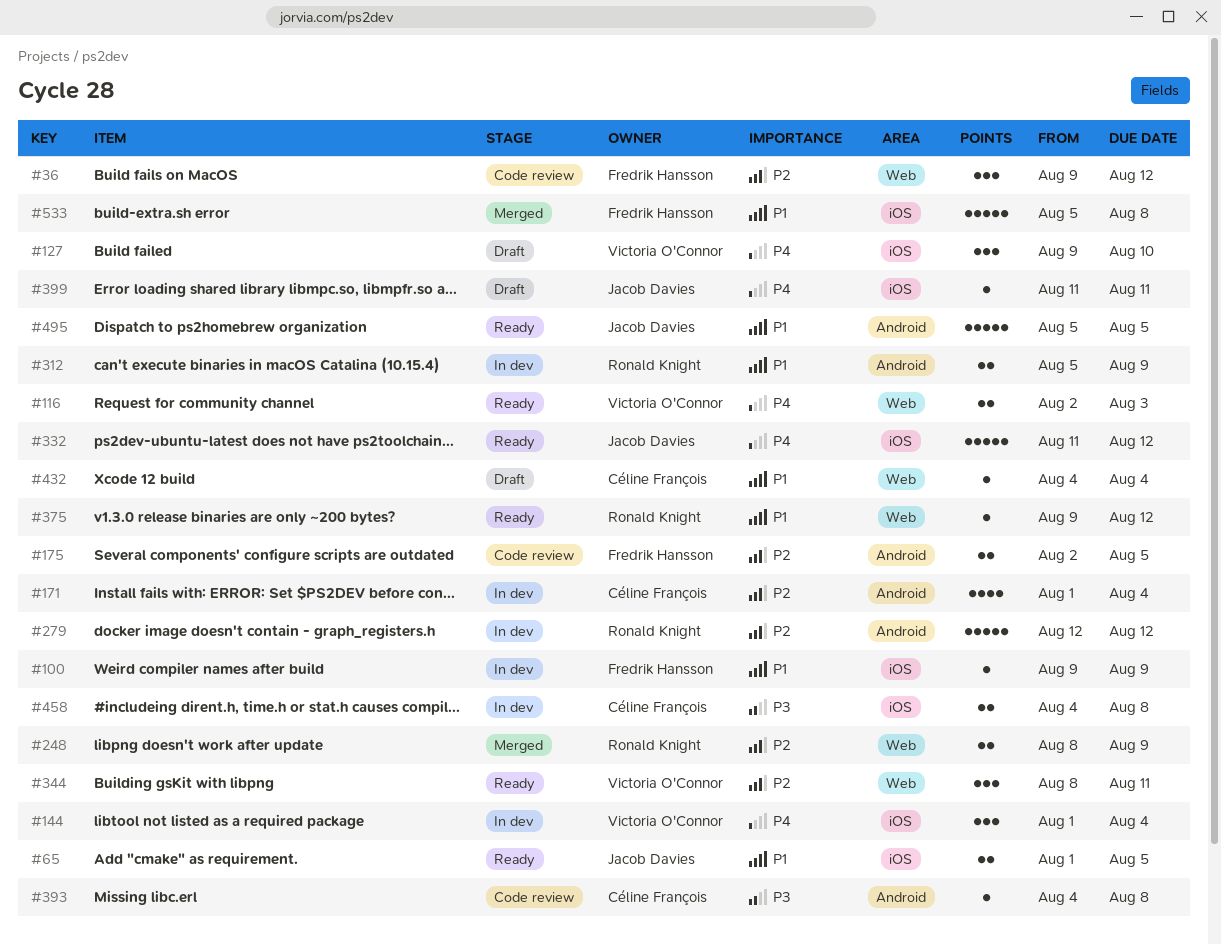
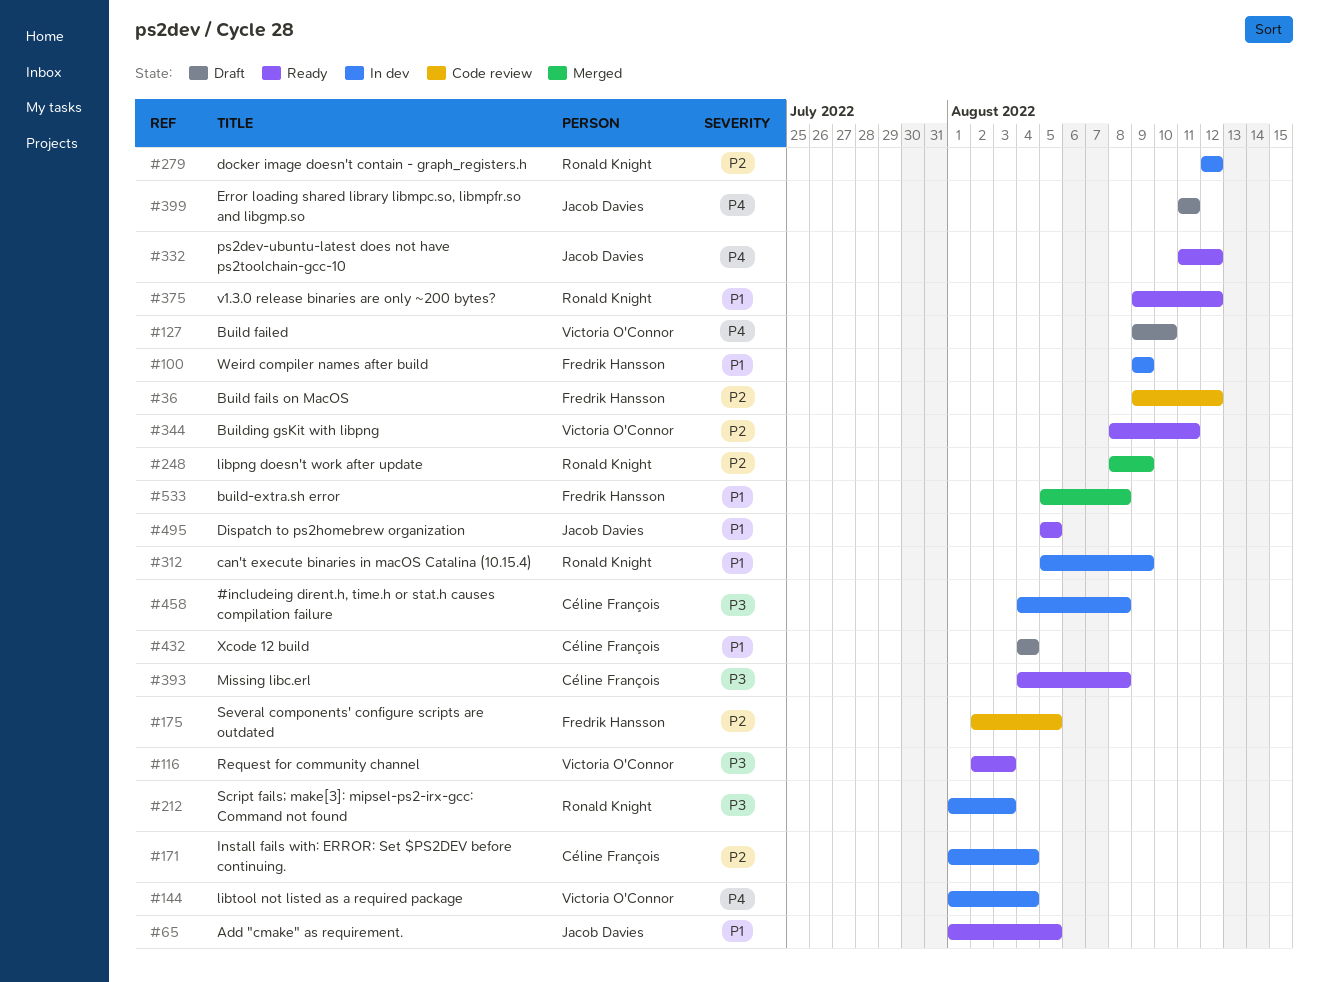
#116, priority: P4 -> P3
#212: none -> present
#393, status: Code review -> Ready

